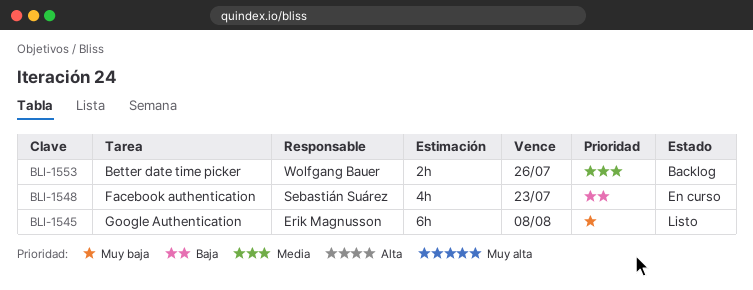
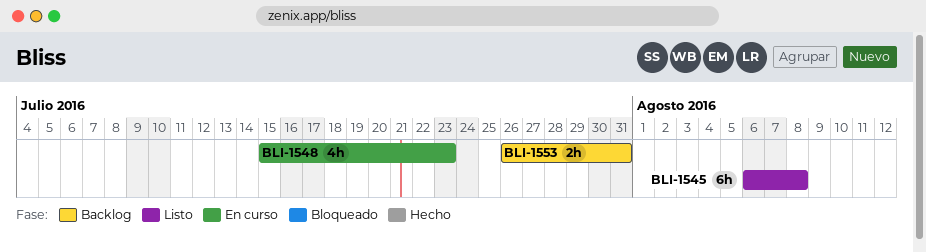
BLI-1553, due: Jul 26 -> Jul 31

